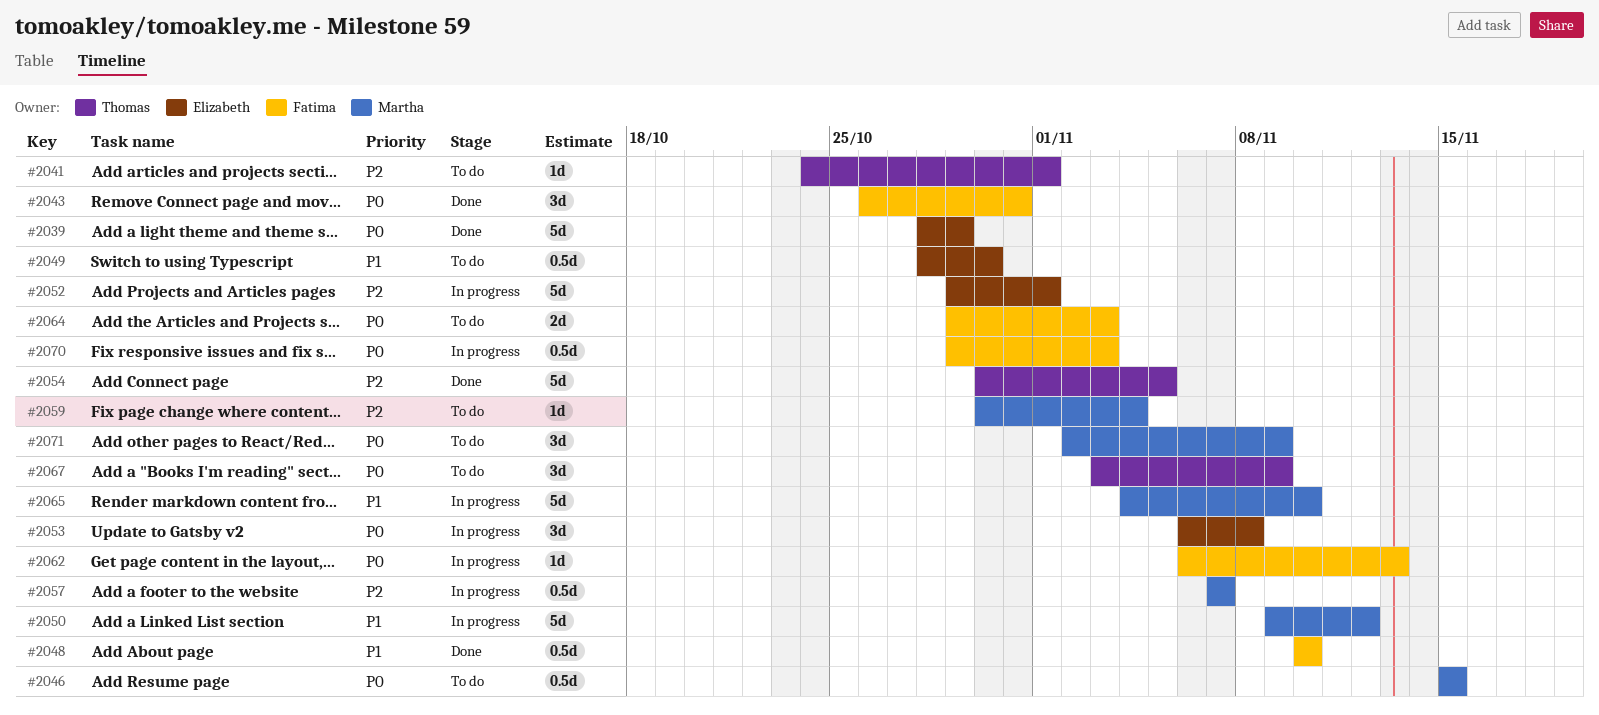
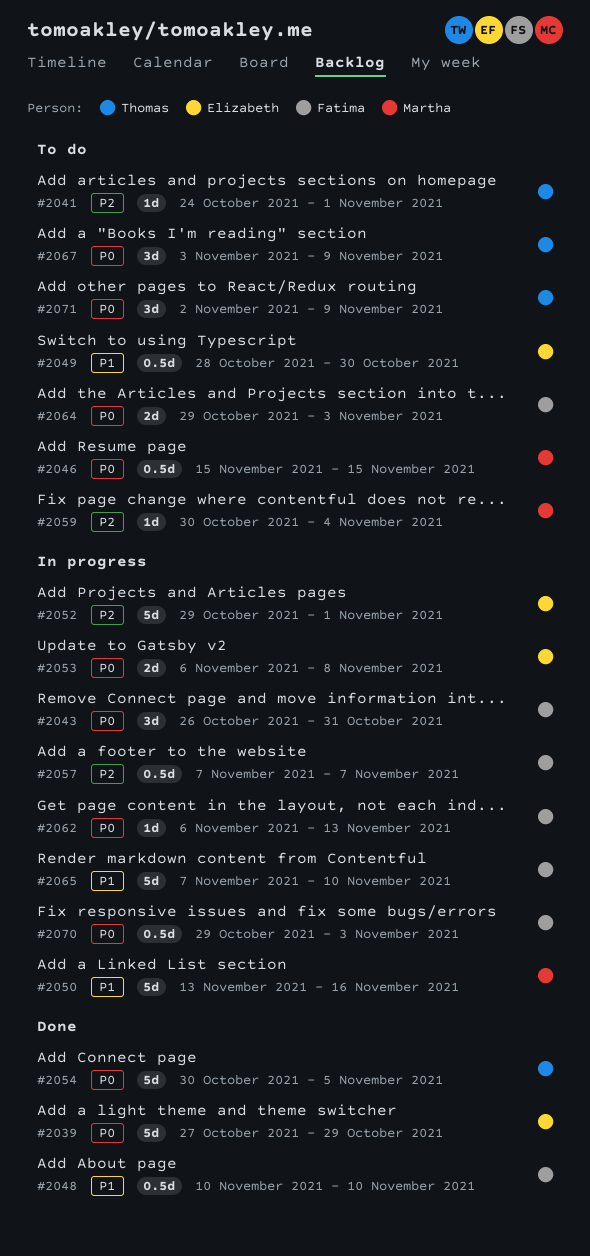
#2039, start: Oct 28 -> Oct 27
#2043, status: Done -> In progress
#2050, start: Nov 9 -> Nov 13
#2050, due: Nov 12 -> Nov 16
#2053, estimate: 3d -> 2d
#2054, priority: P2 -> P0
#2057, owner: Martha -> Fatima
#2065, owner: Martha -> Fatima
#2065, start: Nov 4 -> Nov 7
#2071, owner: Martha -> Thomas

